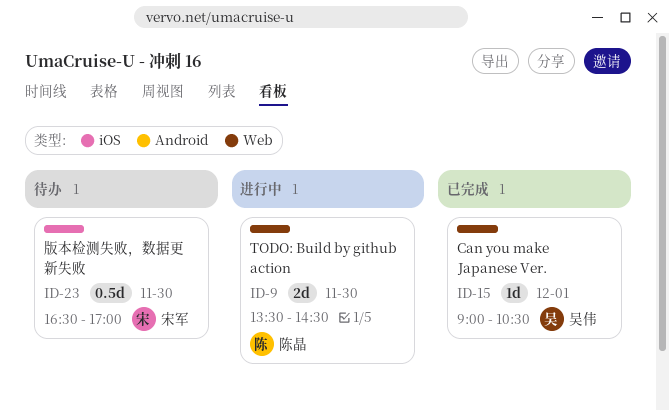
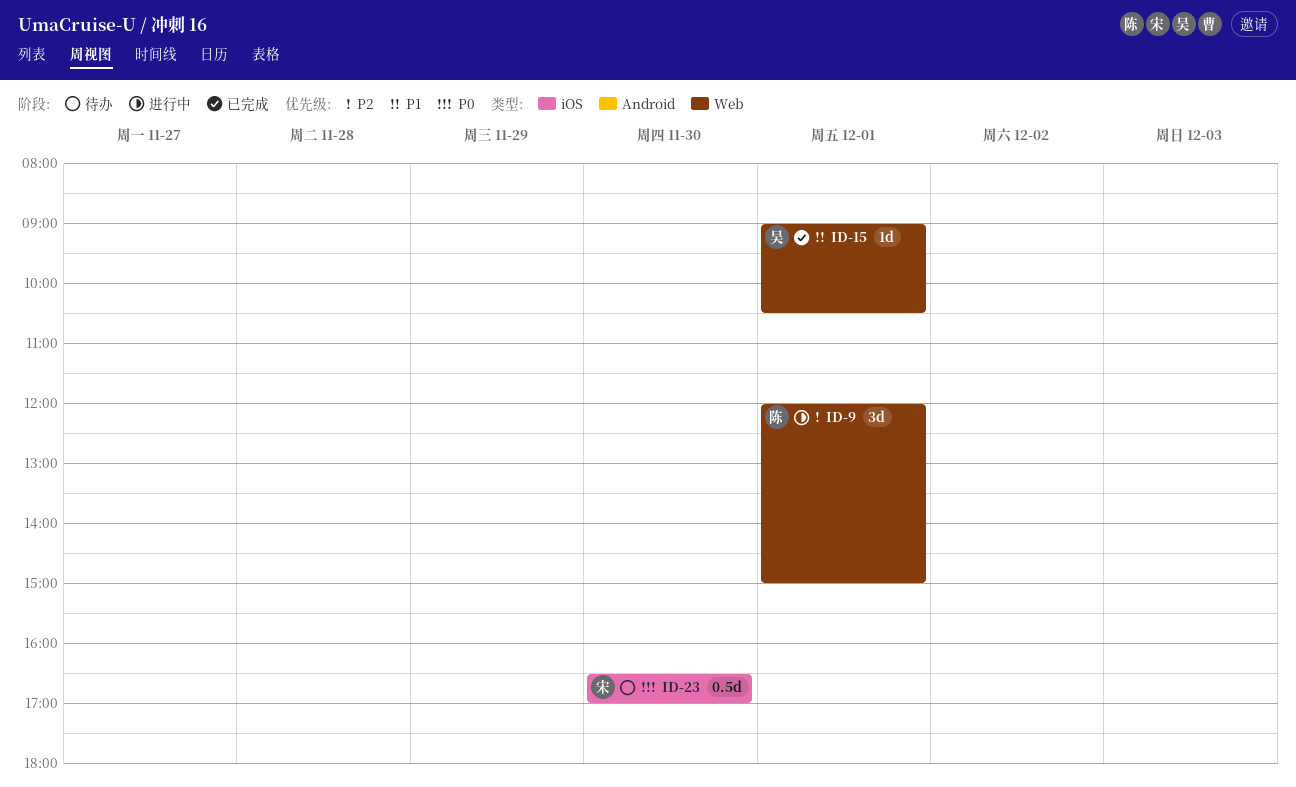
ID-9, estimate: 2d -> 3d
ID-9, day: Nov 30 -> Dec 1
ID-9, begins: 13:30 -> 12:00
ID-9, ends: 14:30 -> 15:00

